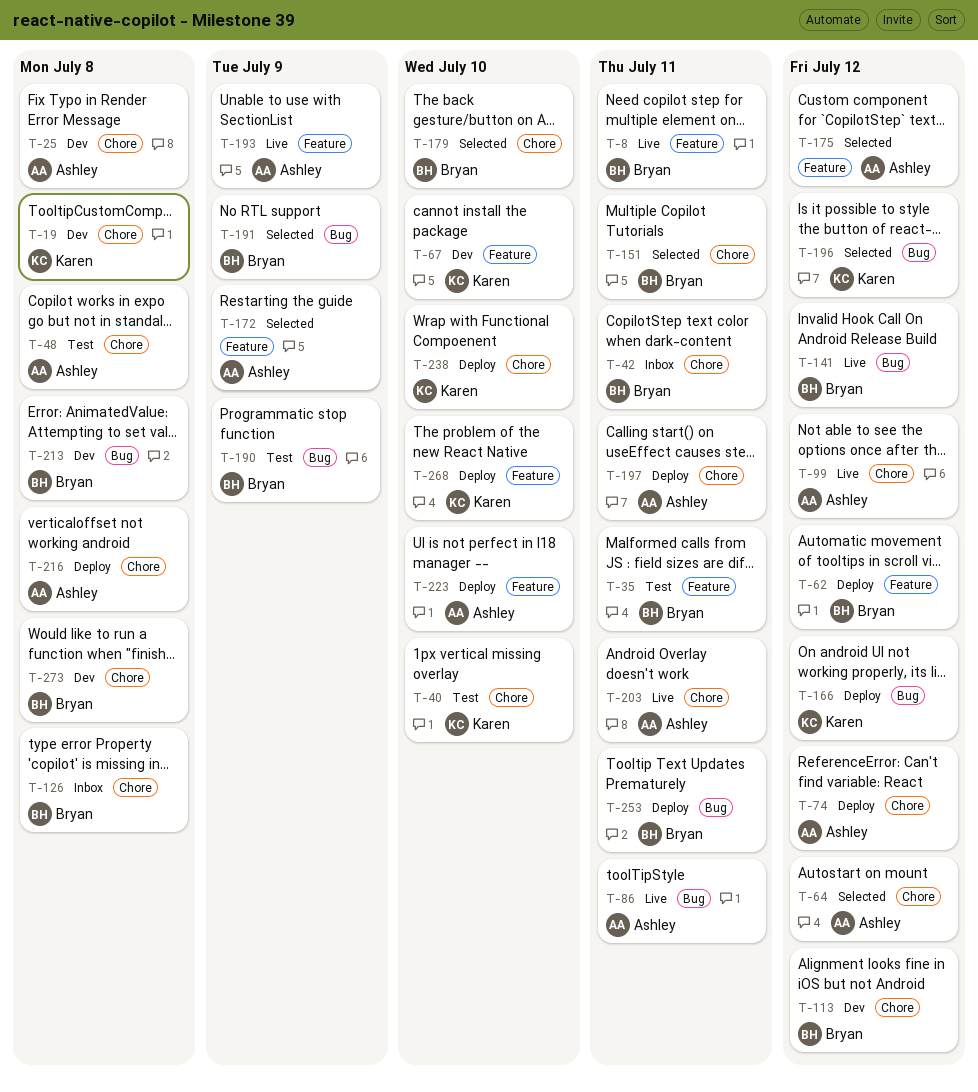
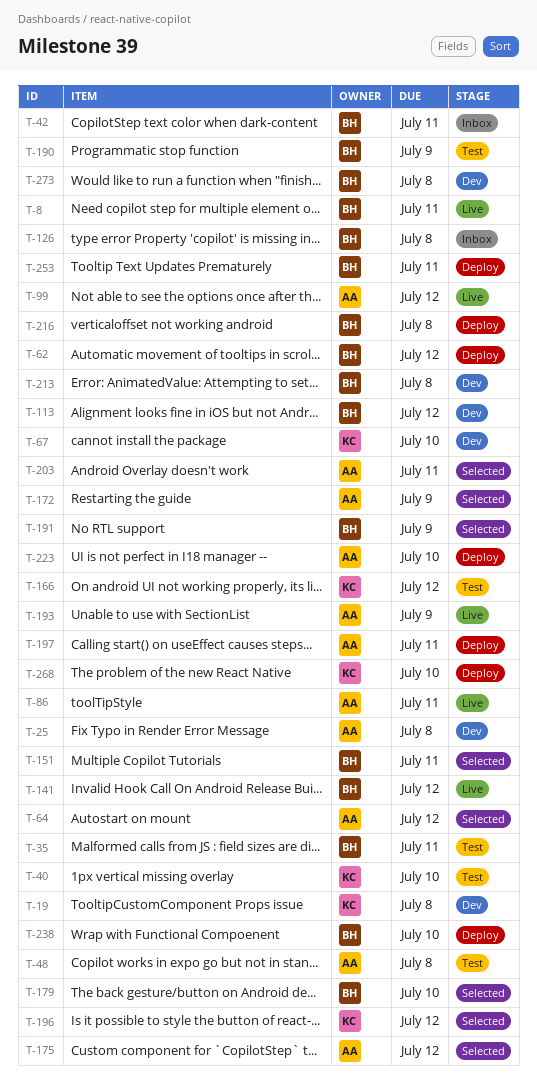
T-74: present -> none
T-166, status: Deploy -> Test
T-203, status: Live -> Selected
T-216, owner: Ashley -> Bryan
T-238, owner: Karen -> Bryan

